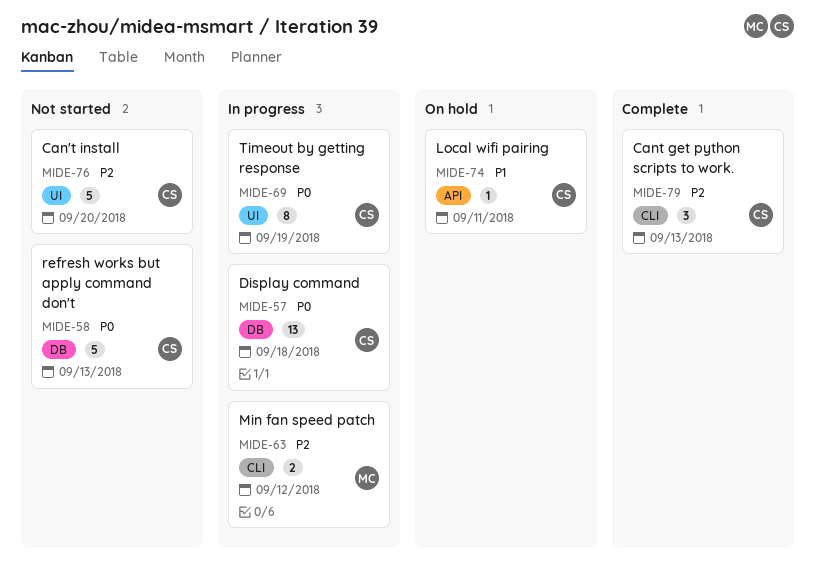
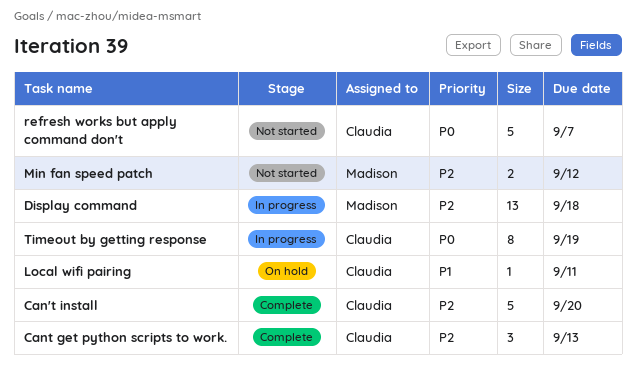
Can't install, status: Not started -> Complete
Display command, owner: Claudia -> Madison
Display command, priority: P0 -> P2
Min fan speed patch, status: In progress -> Not started
refresh works but apply command don't, due: Sep 13 -> Sep 7

